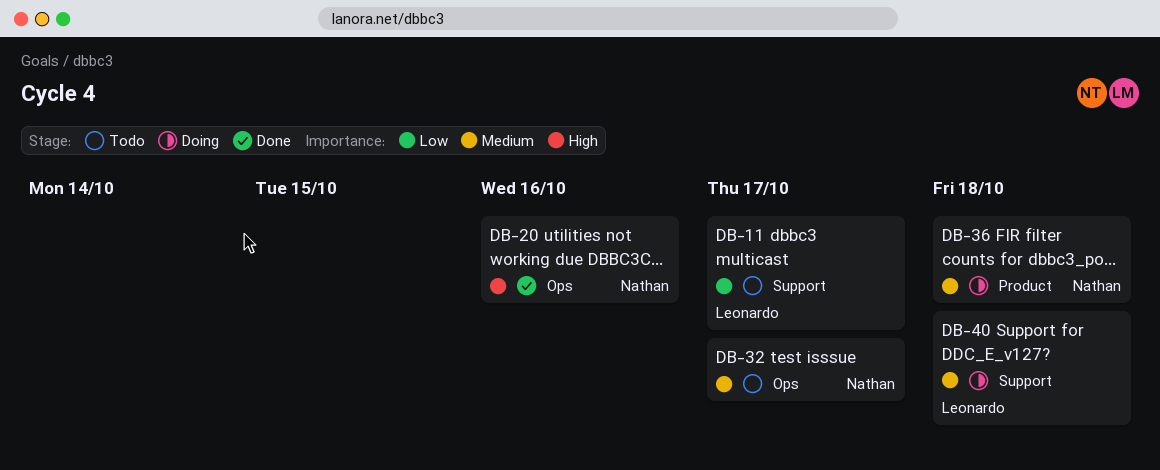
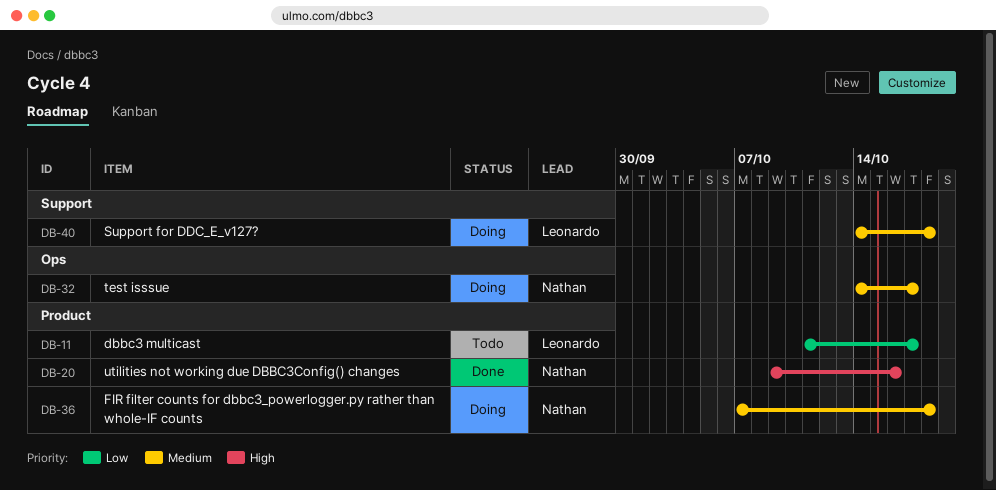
DB-11, label: Support -> Product
DB-20, label: Ops -> Product
DB-32, status: Todo -> Doing

